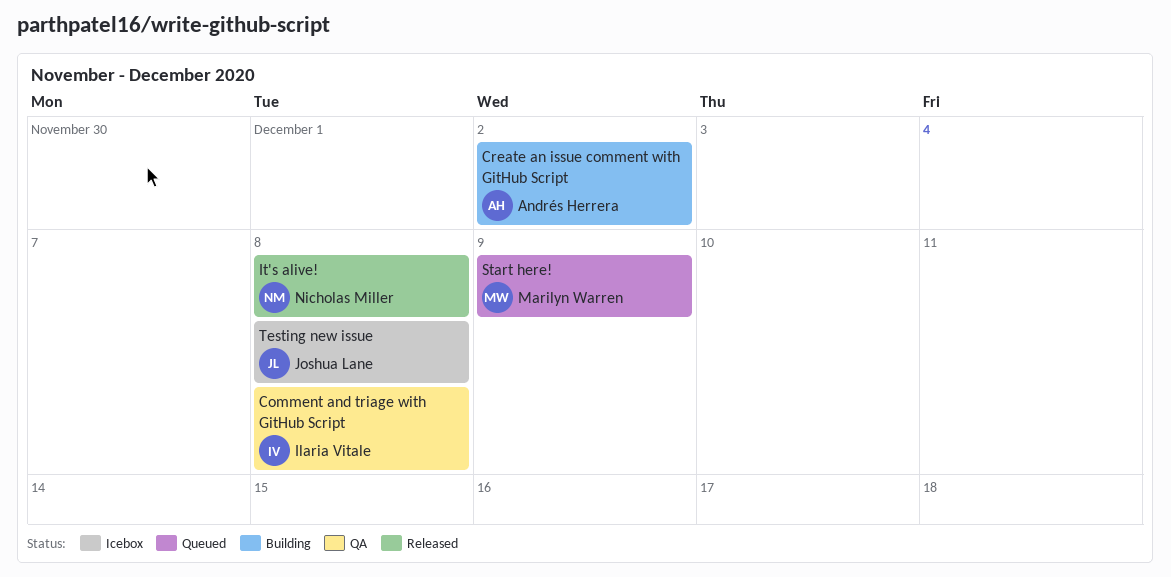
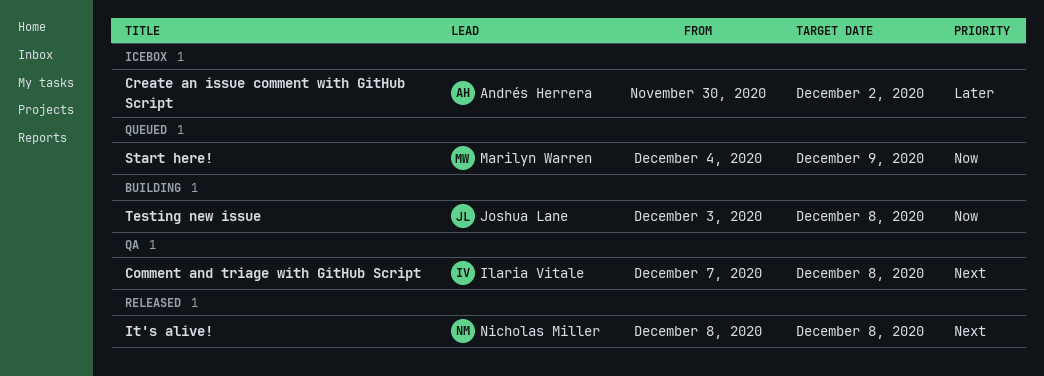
Create an issue comment with GitHub Script, status: Building -> Icebox
Testing new issue, status: Icebox -> Building

